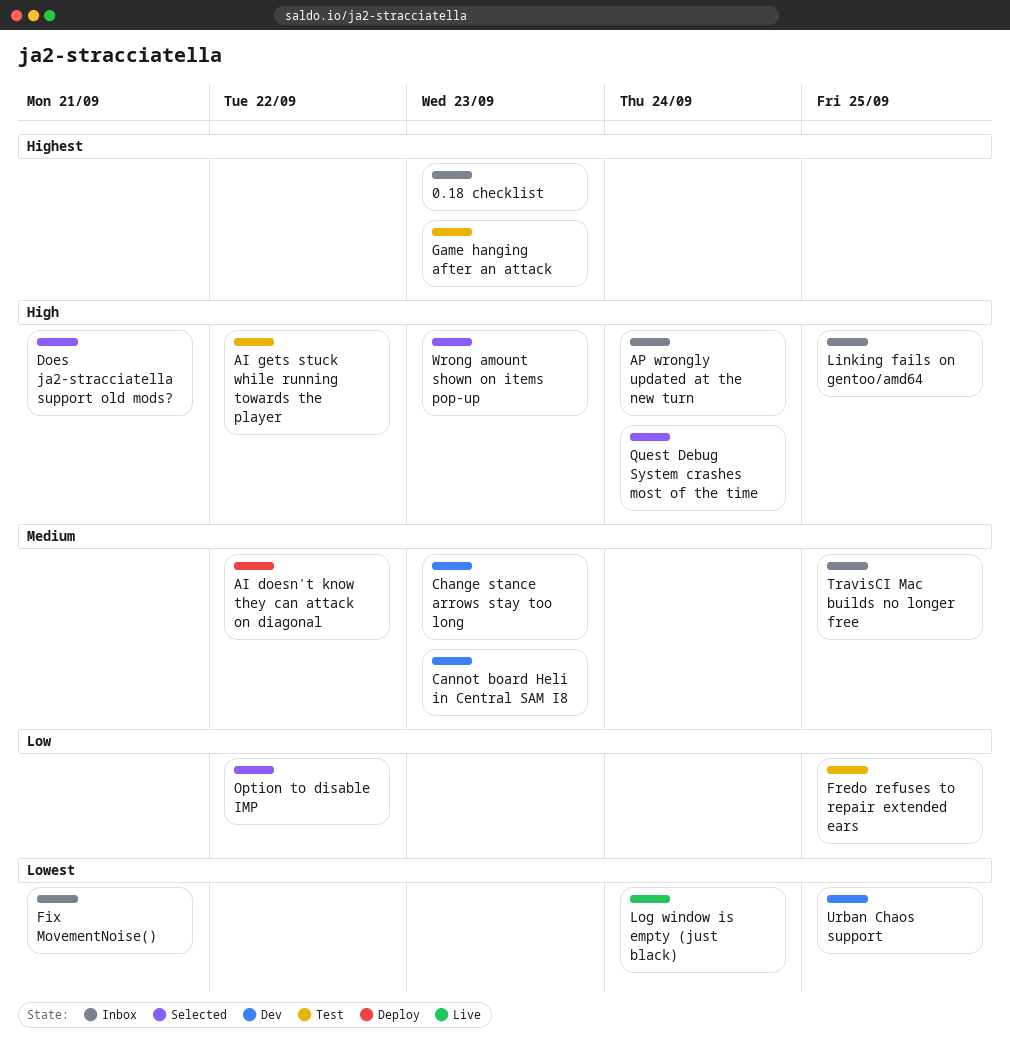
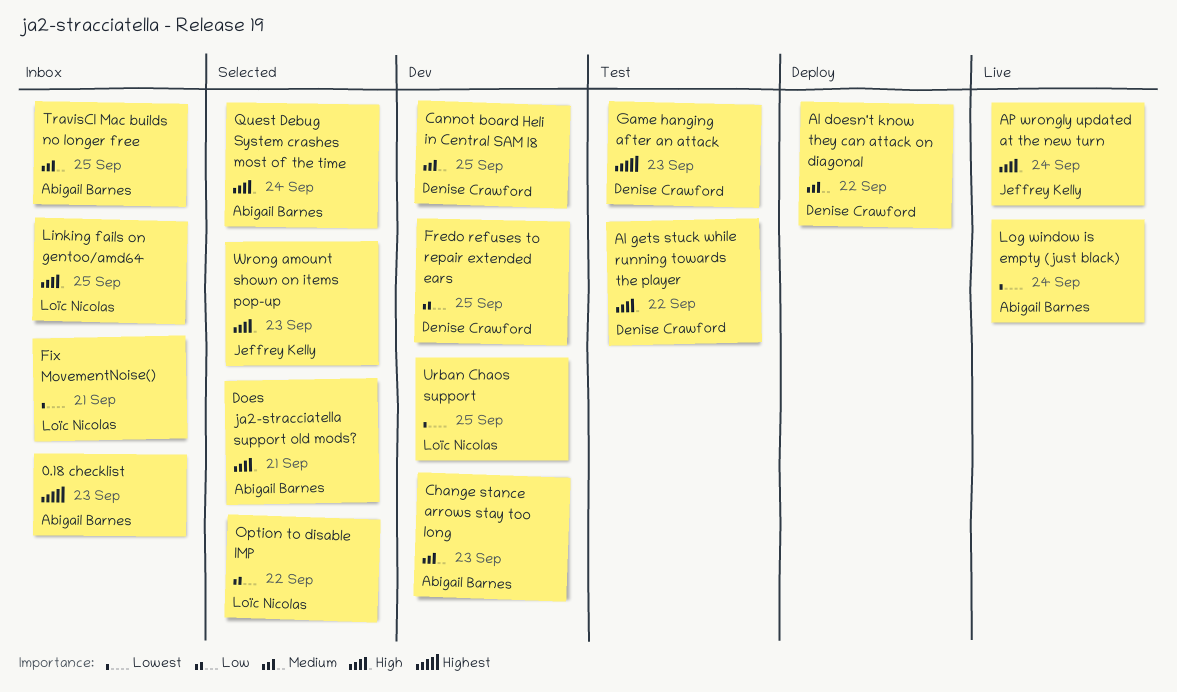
AP wrongly updated at the new turn, status: Inbox -> Live
Cannot board Heli in Central SAM I8, due: Sep 23 -> Sep 25
Fredo refuses to repair extended ears, status: Test -> Dev

